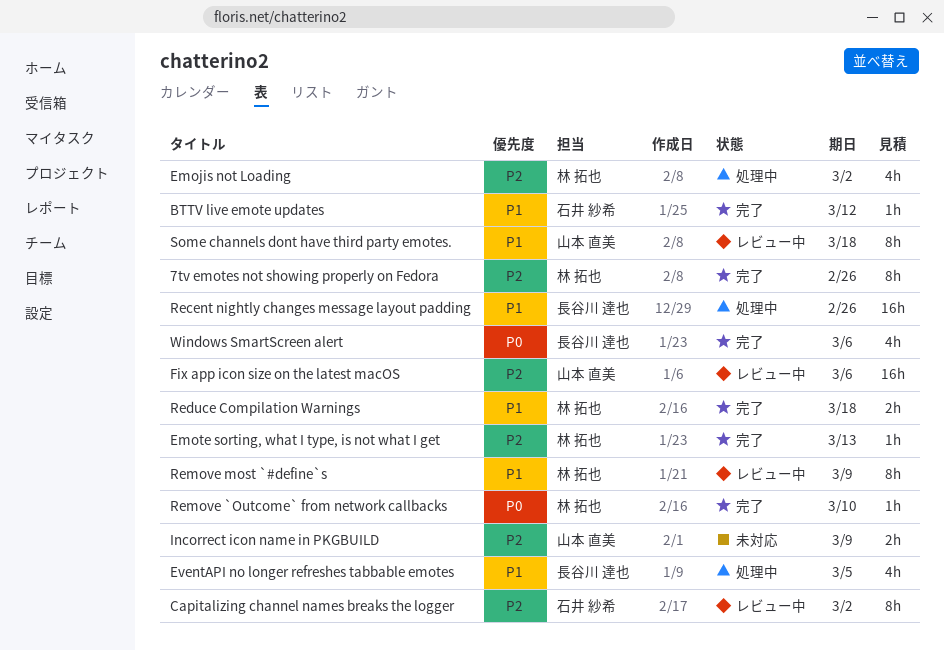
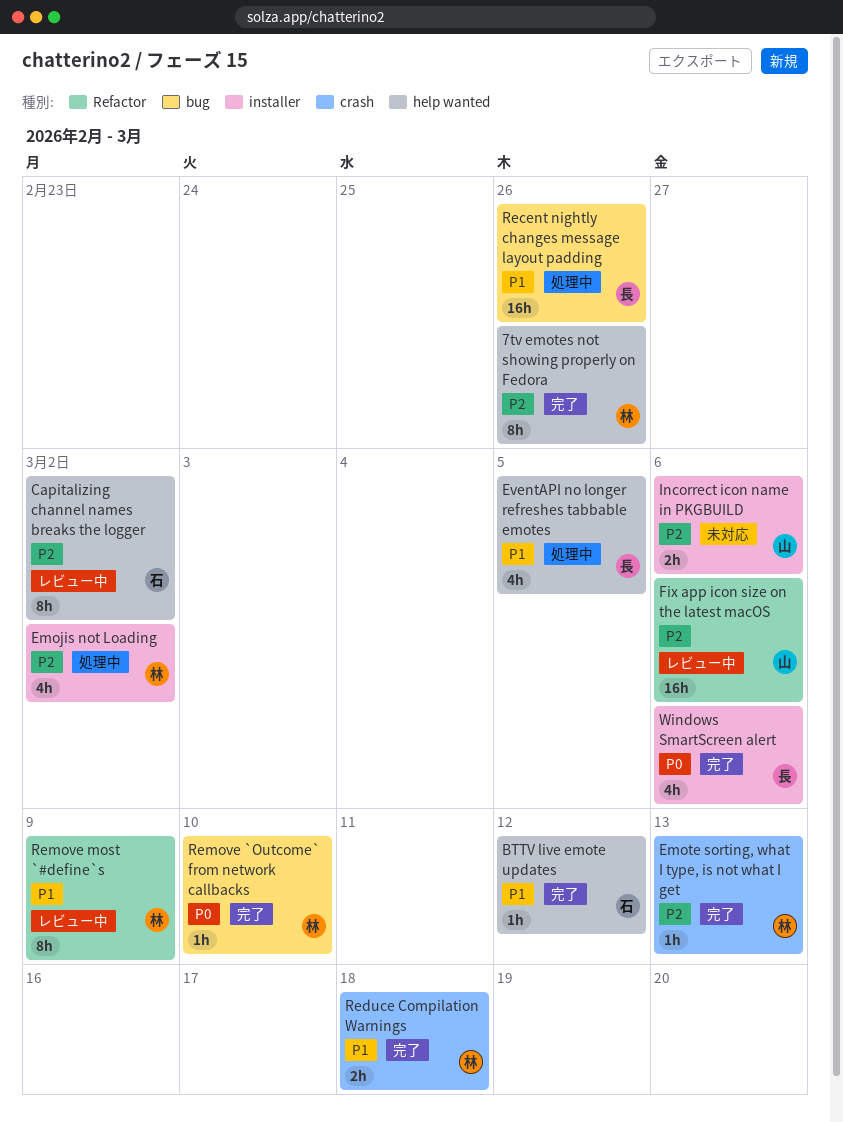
Incorrect icon name in PKGBUILD, due: Mar 9 -> Mar 6
Some channels dont have third party emotes.: present -> none

